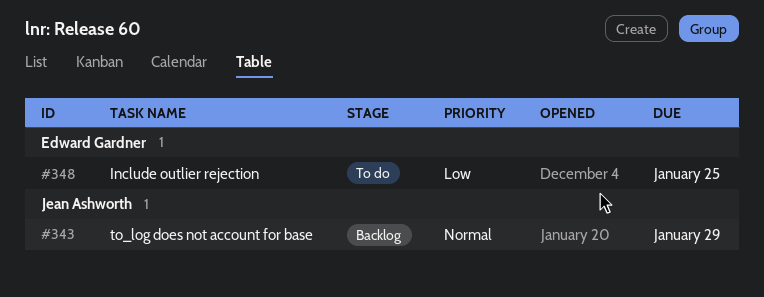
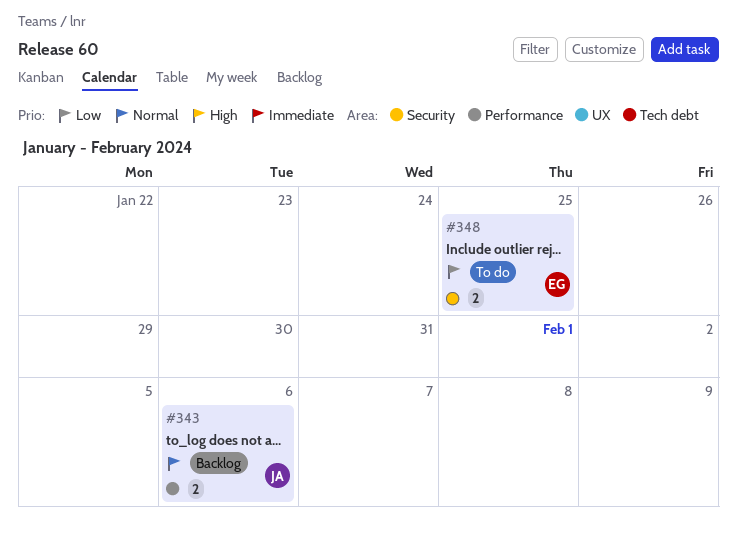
#343, due: Jan 29 -> Feb 6

